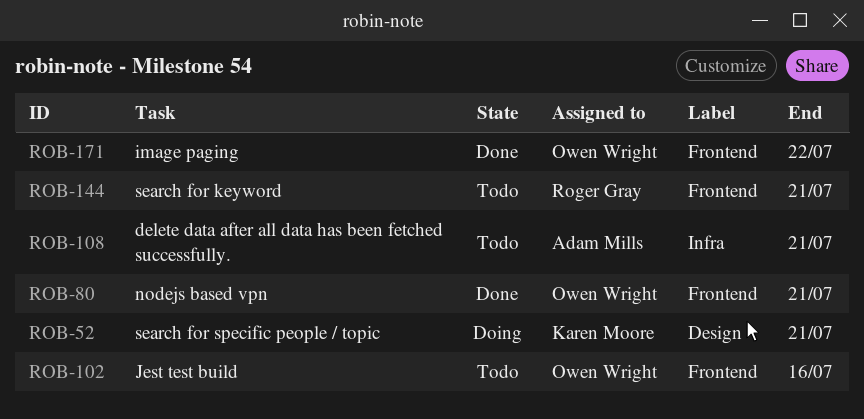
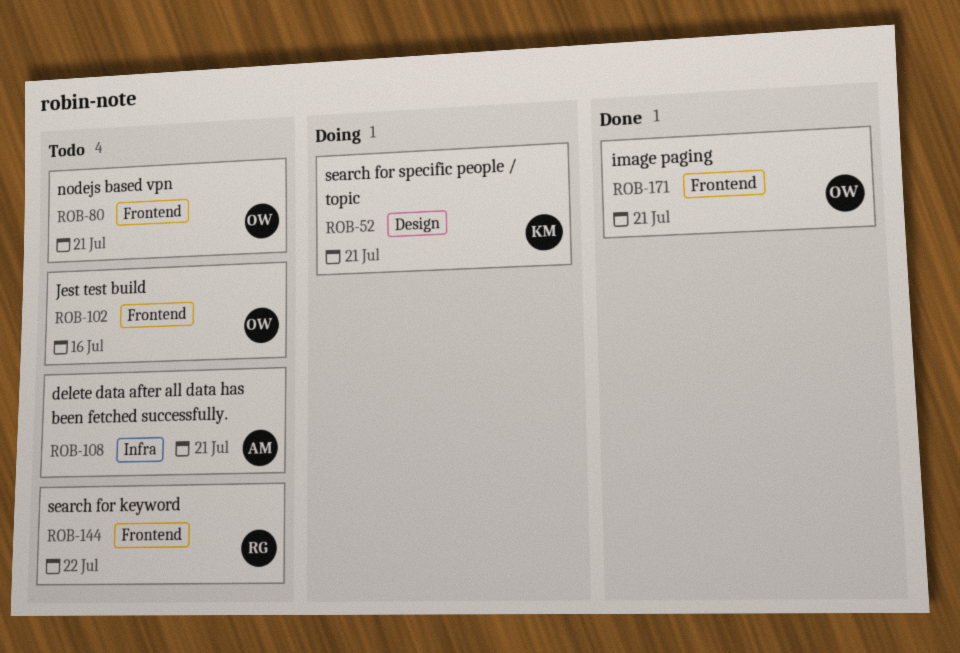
ROB-80, status: Done -> Todo
ROB-144, due: Jul 21 -> Jul 22
ROB-171, due: Jul 22 -> Jul 21

